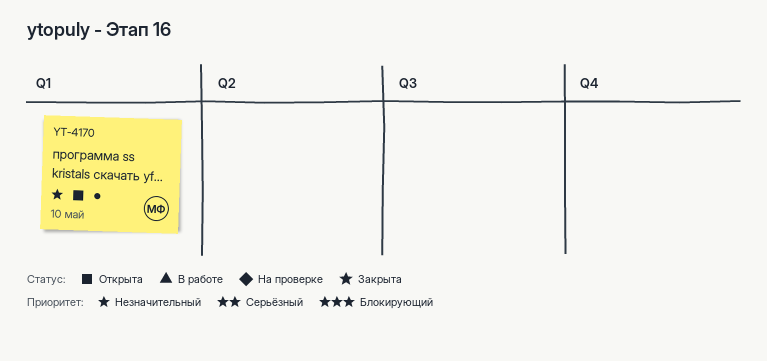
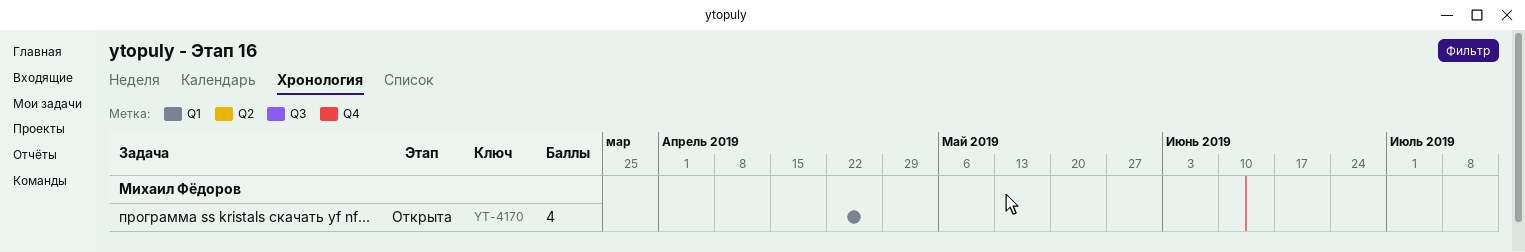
YT-4170, estimate: 1 -> 4
YT-4170, due: May 10 -> Apr 26

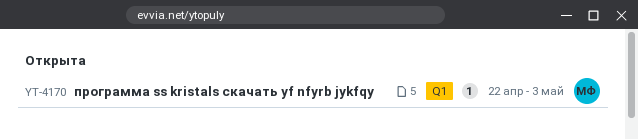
YT-4170, estimate: 4 -> 1
YT-4170, due: Apr 26 -> May 3

